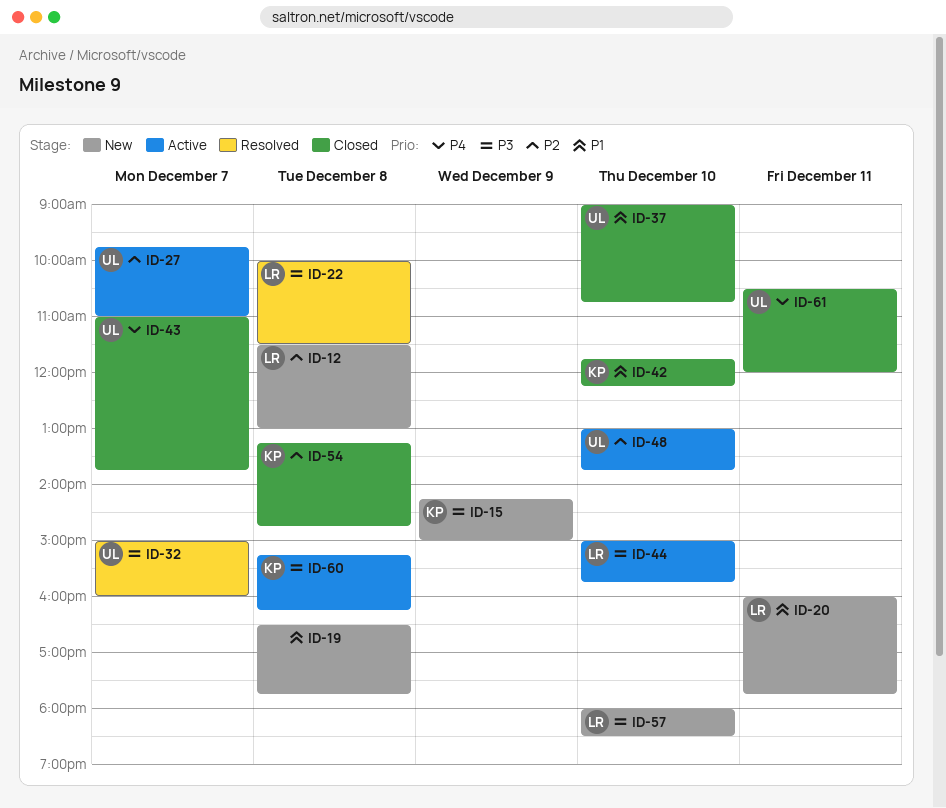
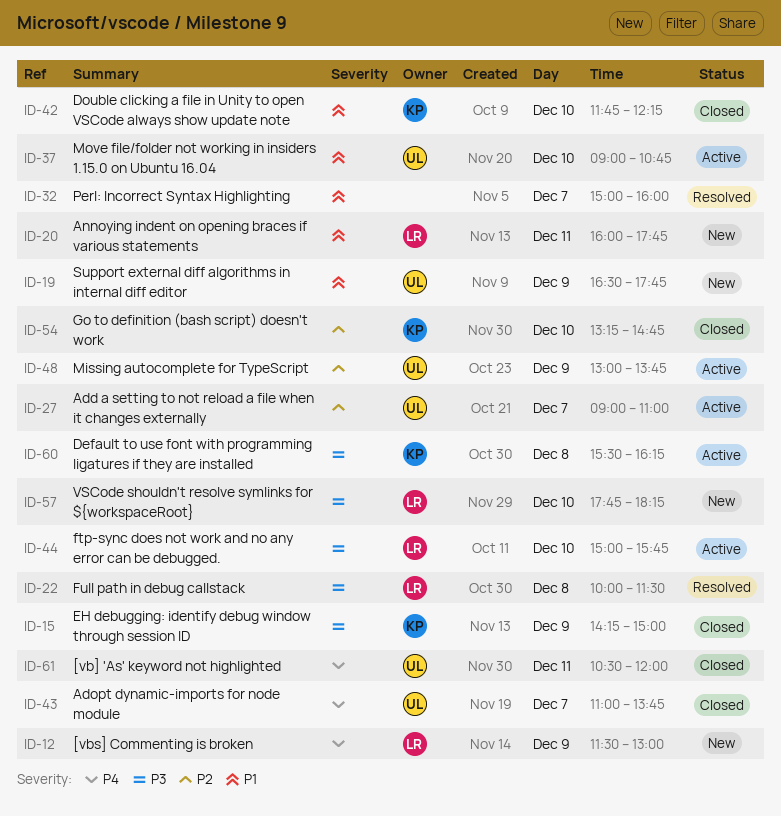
ID-12, priority: P2 -> P4
ID-12, day: Dec 8 -> Dec 9
ID-15, status: New -> Closed
ID-19, owner: none -> UL
ID-19, day: Dec 8 -> Dec 9
ID-27, begins: 09:45 -> 09:00
ID-32, owner: UL -> none
ID-32, priority: P3 -> P1
ID-37, status: Closed -> Active
ID-48, day: Dec 10 -> Dec 9
ID-54, day: Dec 8 -> Dec 10
ID-57, begins: 18:00 -> 17:45
ID-57, ends: 18:30 -> 18:15
ID-60, begins: 15:15 -> 15:30

